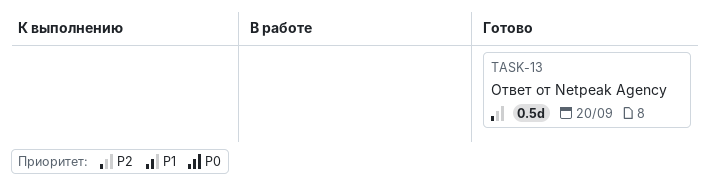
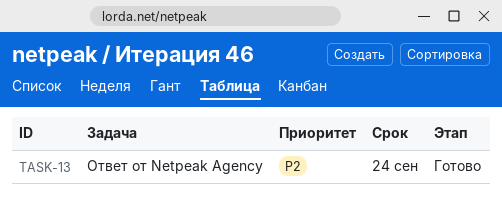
TASK-13, due: Sep 20 -> Sep 24

